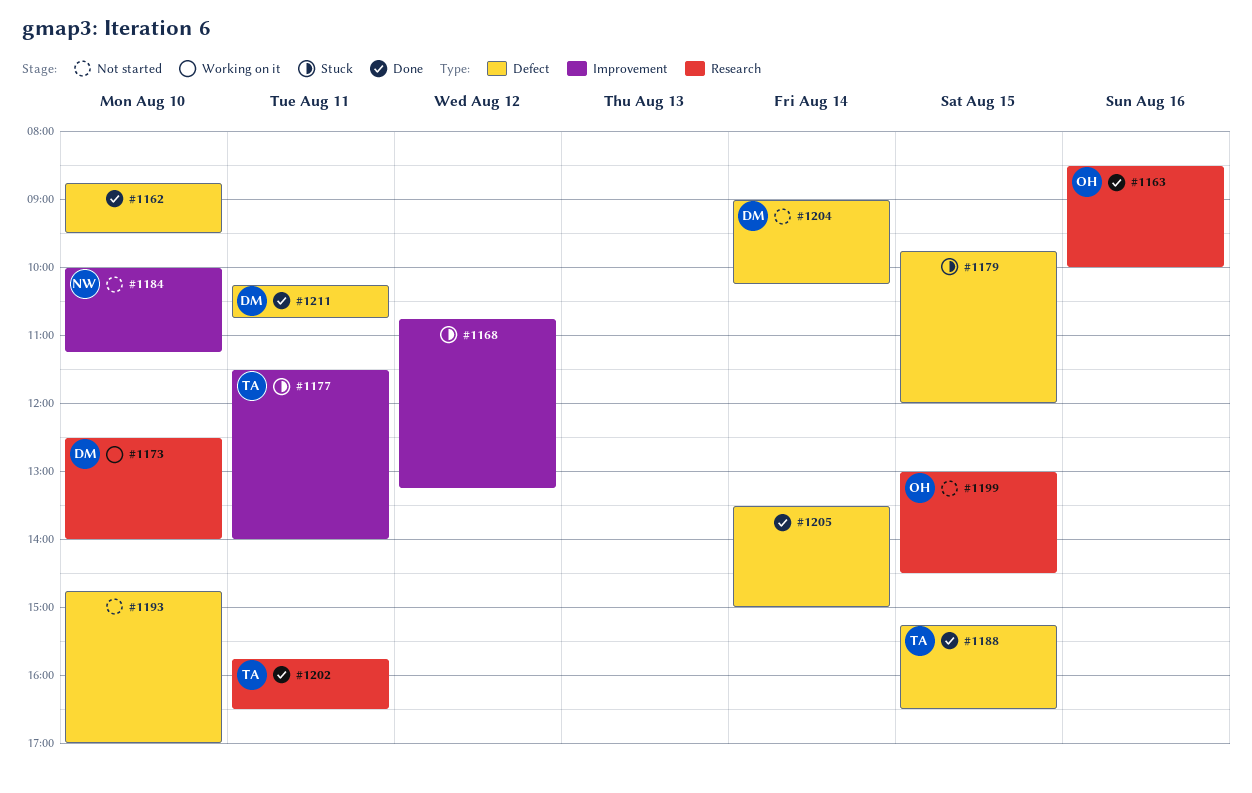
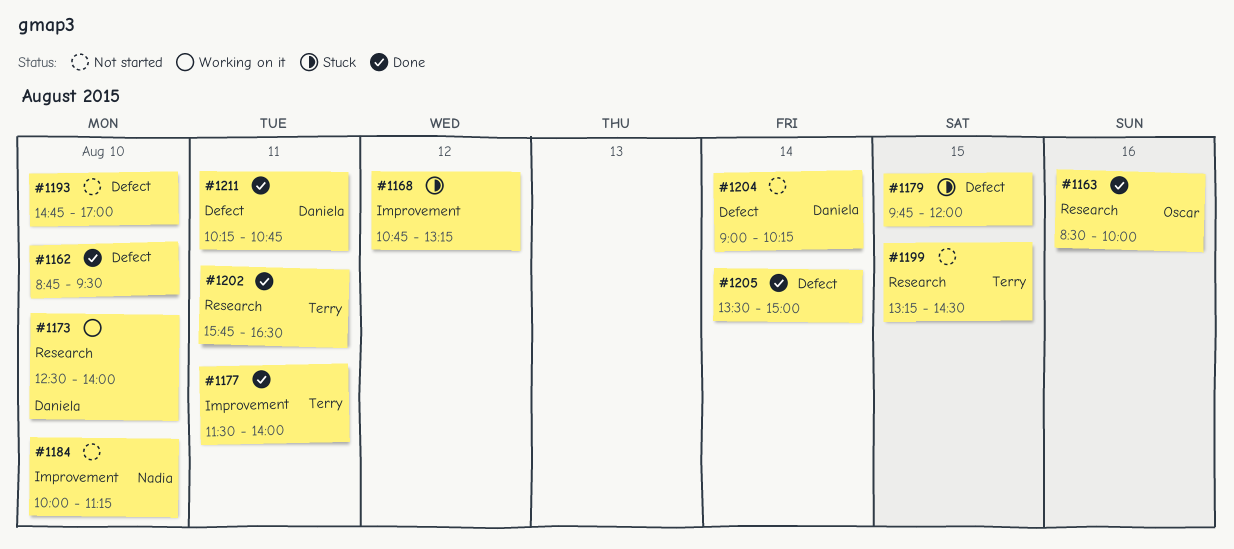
#1177, status: Stuck -> Done
#1188: present -> none
#1199, owner: Oscar -> Terry
#1199, begins: 13:00 -> 13:15

